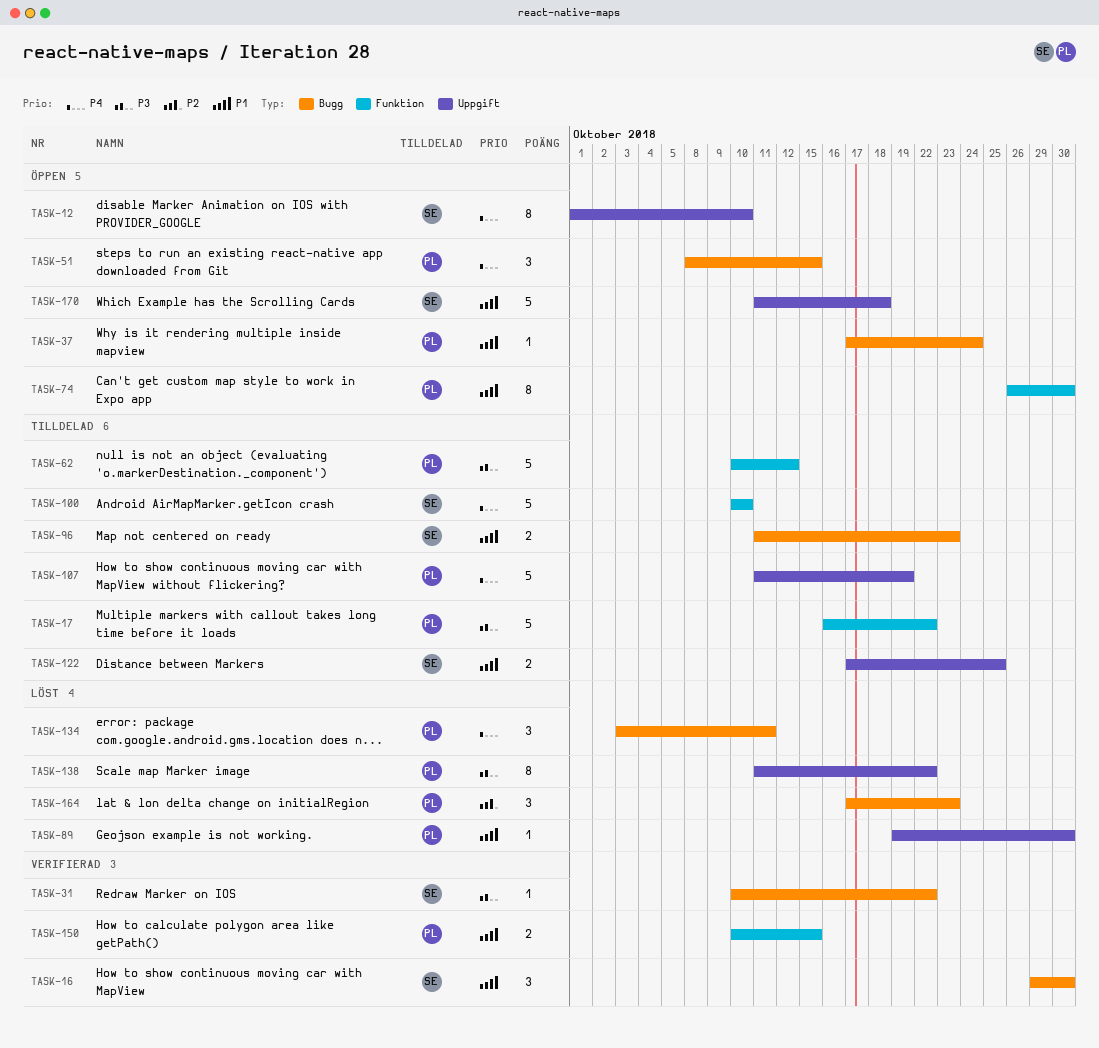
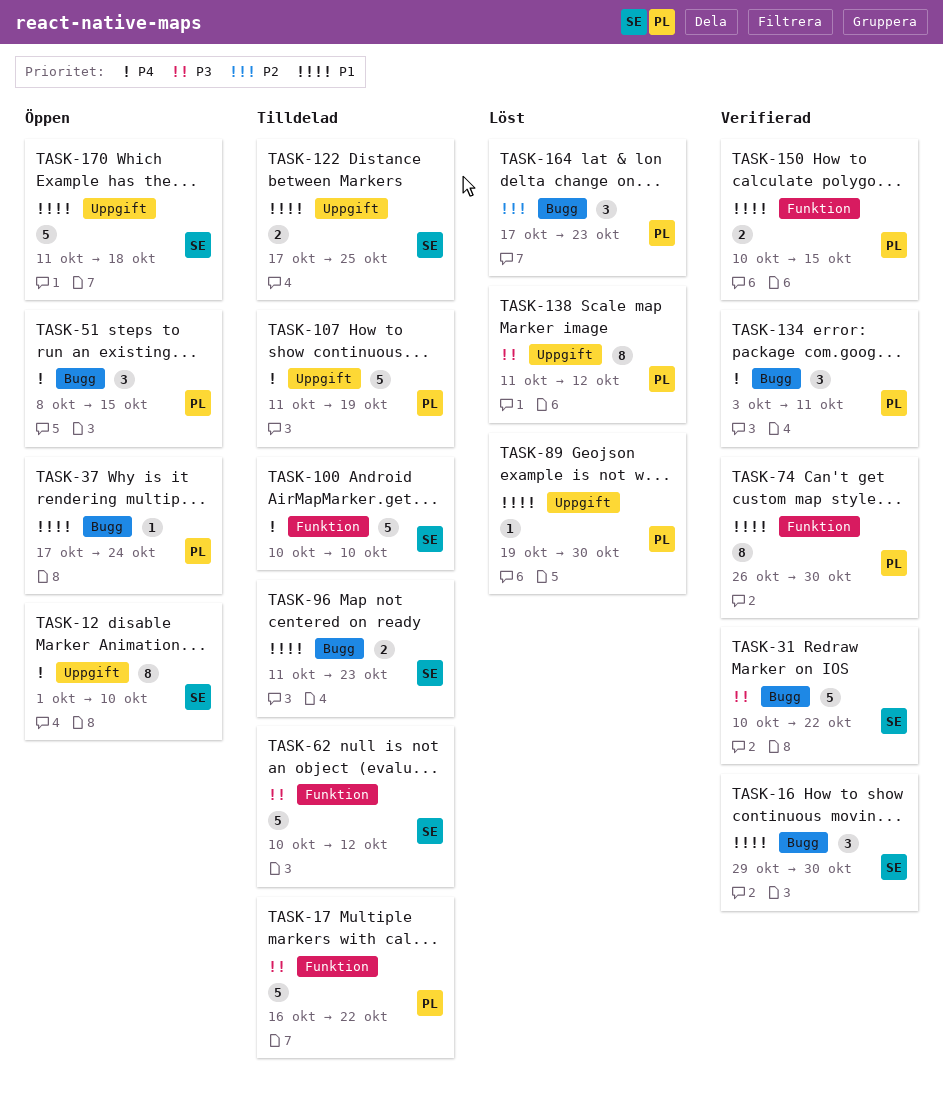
TASK-31, estimate: 1 -> 5
TASK-62, owner: PL -> SE
TASK-74, status: Öppen -> Verifierad
TASK-134, status: Löst -> Verifierad
TASK-138, due: Oct 22 -> Oct 12

